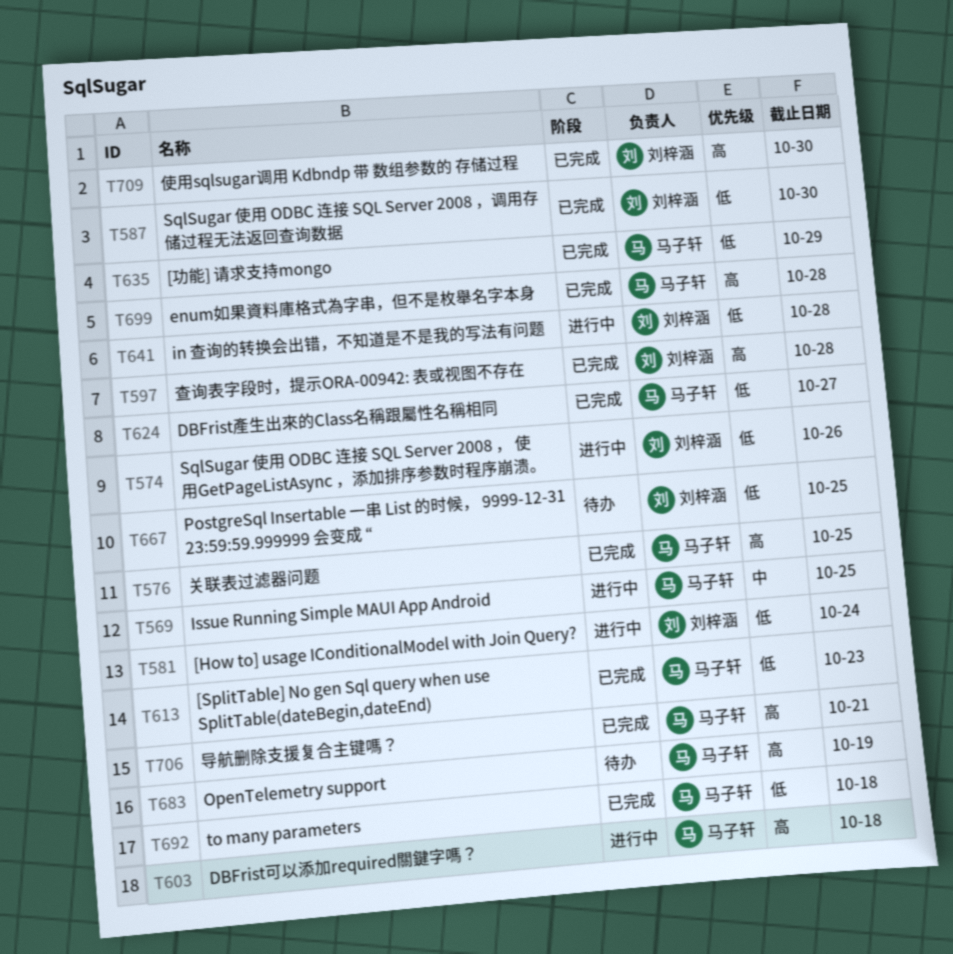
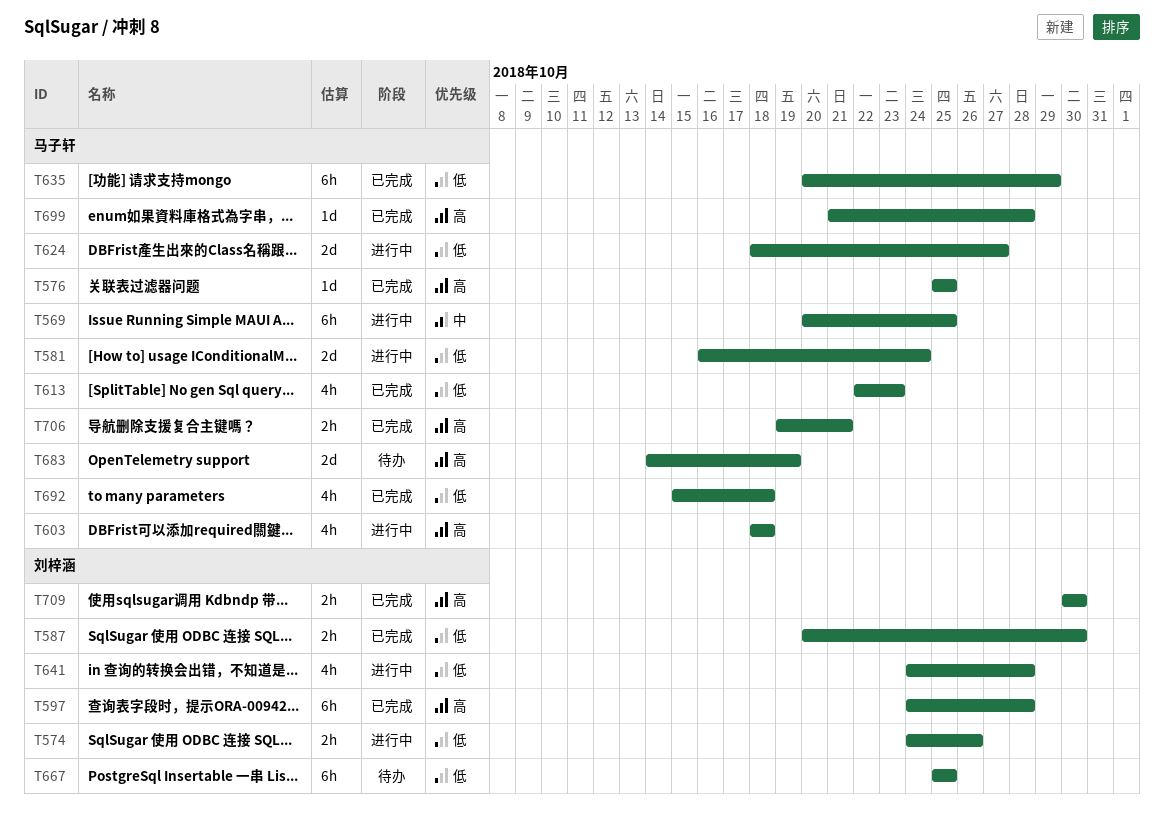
T581, owner: 刘梓涵 -> 马子轩
T624, status: 已完成 -> 进行中

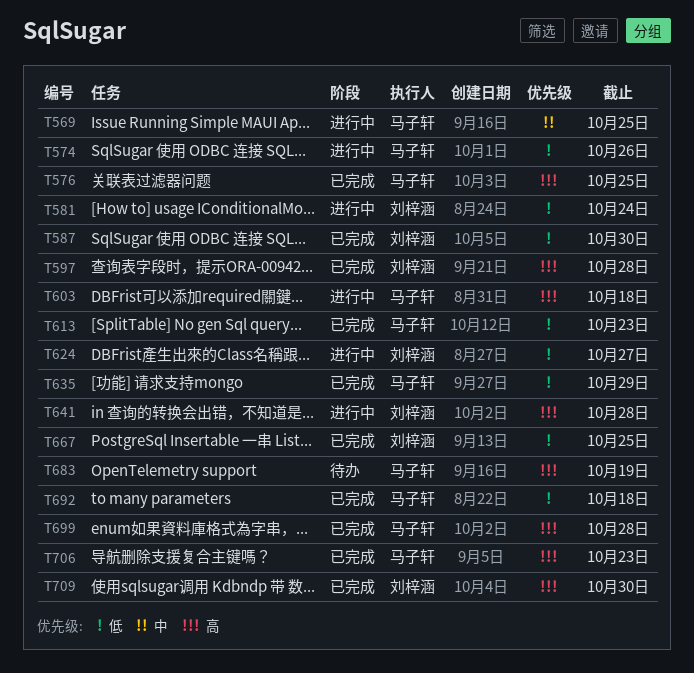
T574, owner: 刘梓涵 -> 马子轩
T581, owner: 马子轩 -> 刘梓涵
T624, owner: 马子轩 -> 刘梓涵
T641, priority: 低 -> 高
T667, status: 待办 -> 已完成
T706, due: Oct 21 -> Oct 23

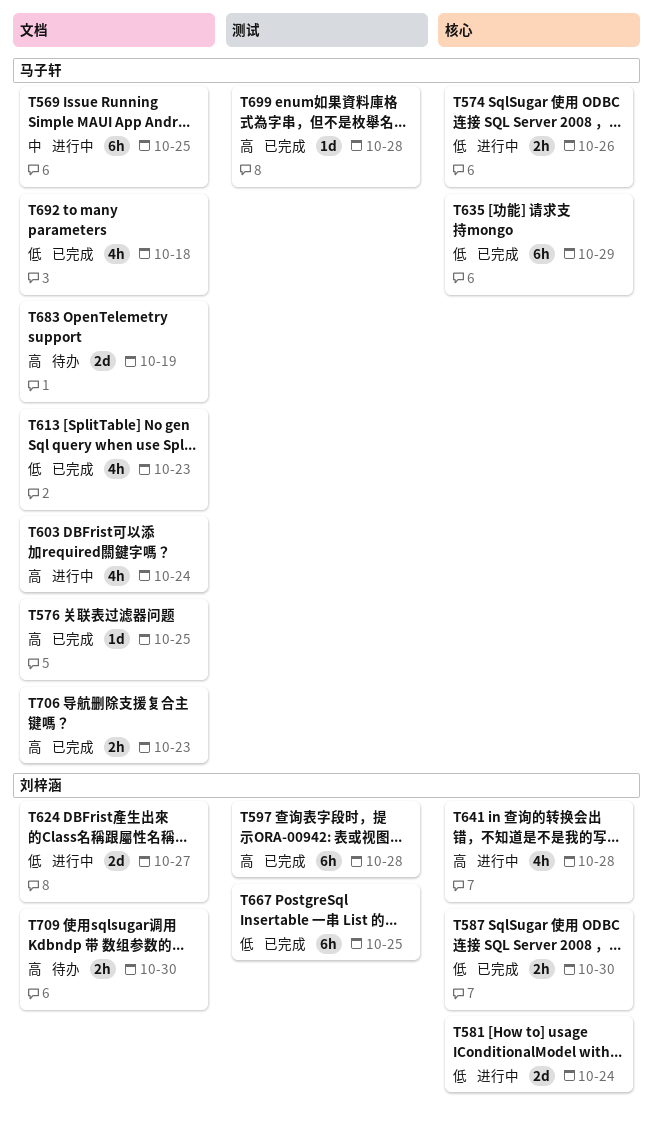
T603, due: Oct 18 -> Oct 24
T709, status: 已完成 -> 待办

